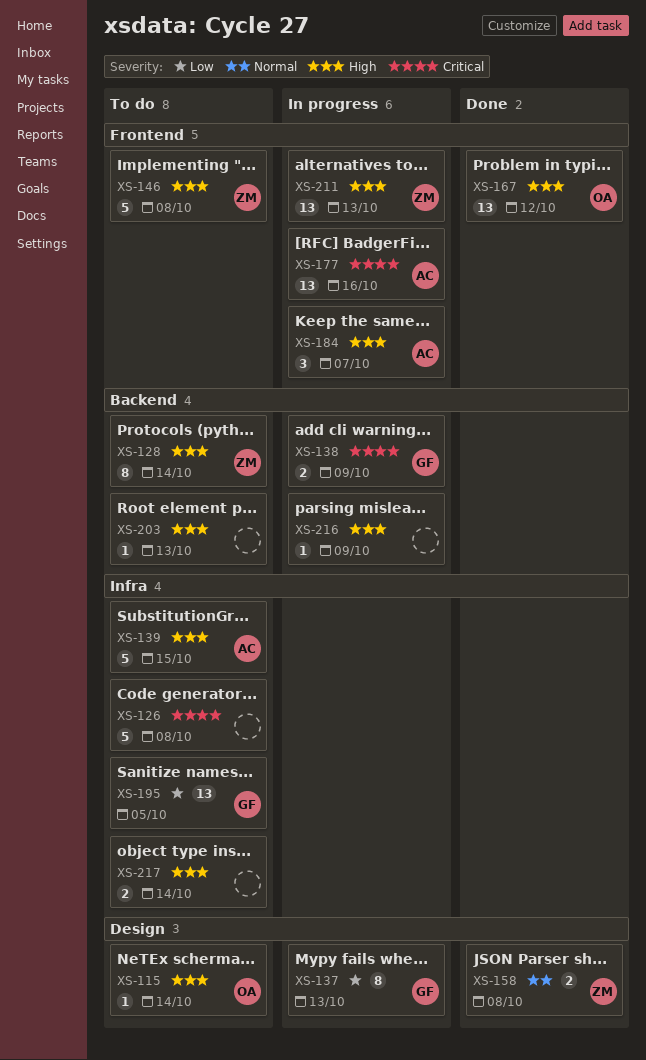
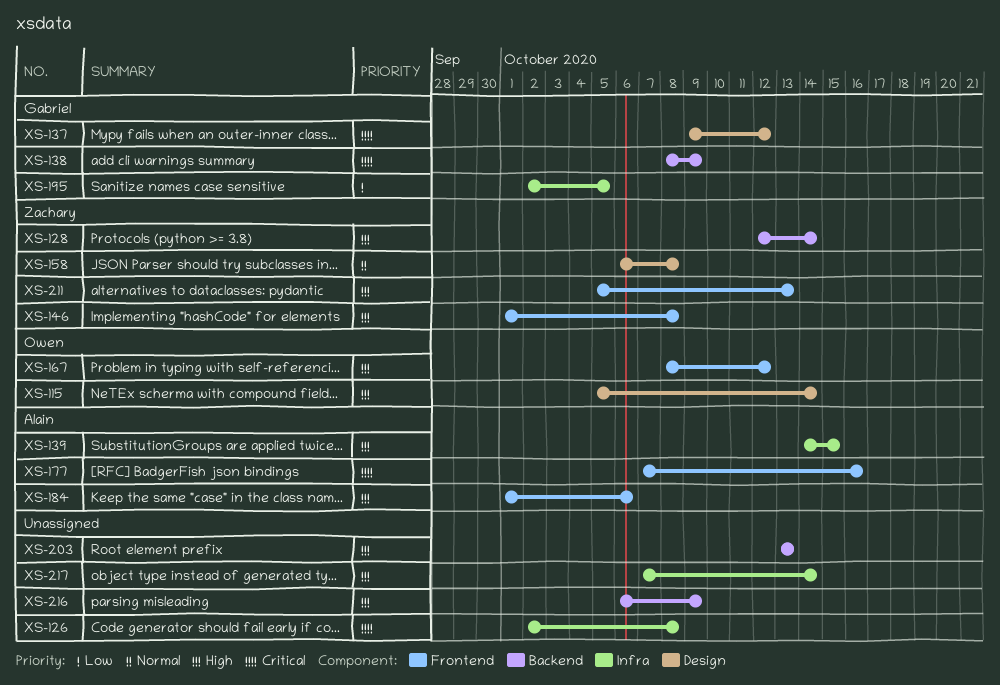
XS-137, priority: Low -> Critical
XS-137, due: Oct 13 -> Oct 12
XS-184, due: Oct 7 -> Oct 6

